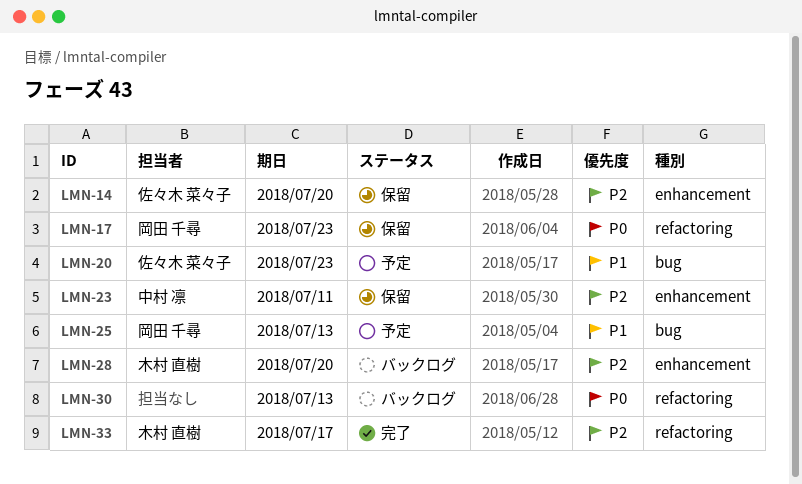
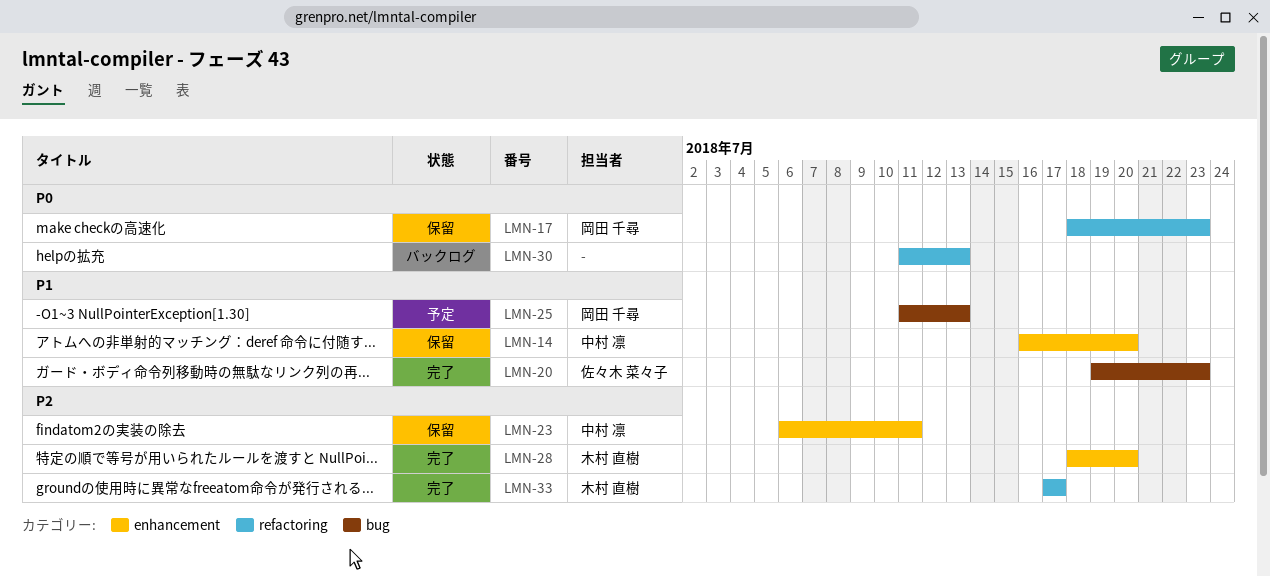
LMN-14, owner: 佐々木 菜々子 -> 中村 凛
LMN-14, priority: P2 -> P1
LMN-20, status: 予定 -> 完了
LMN-28, status: バックログ -> 完了

